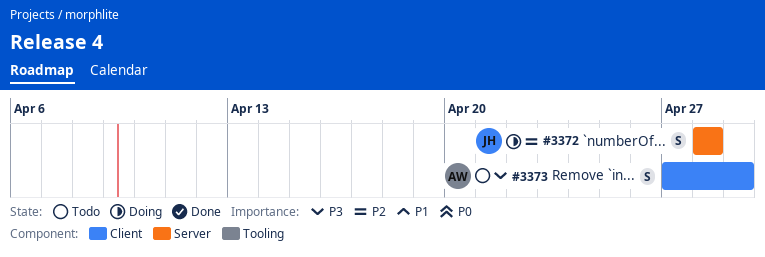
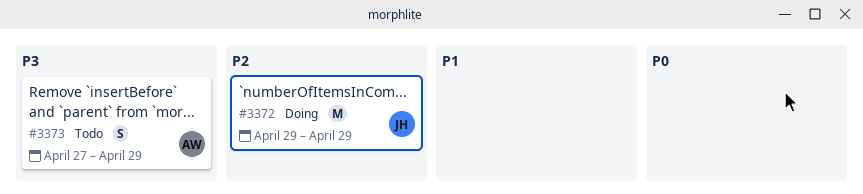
#3372, estimate: S -> M
#3372, start: Apr 28 -> Apr 29
#3372, due: Apr 28 -> Apr 29

